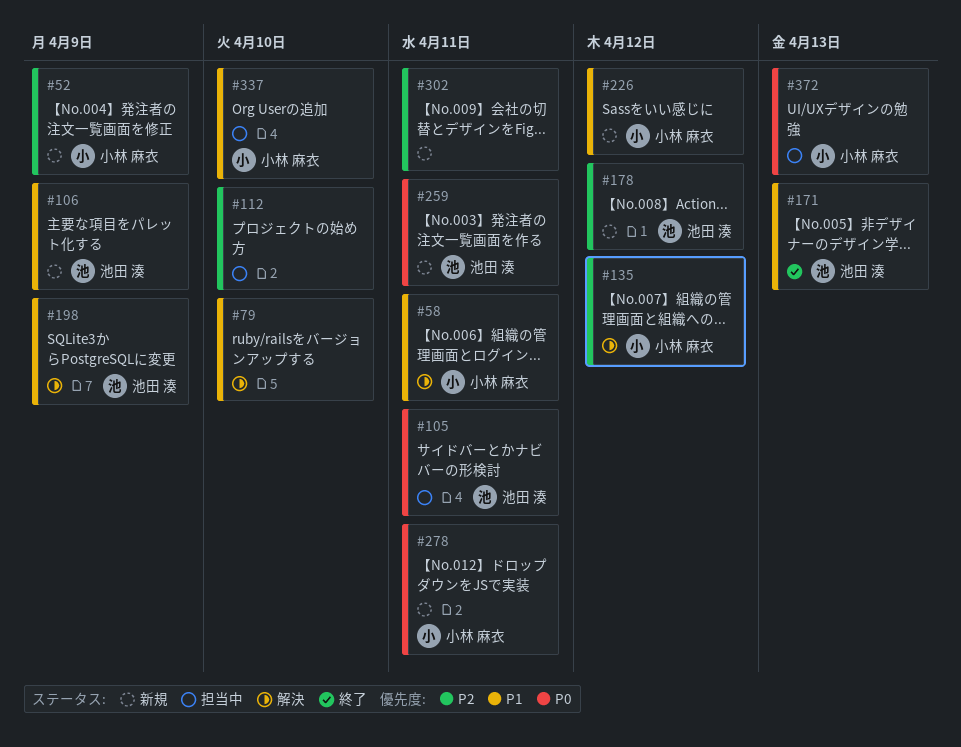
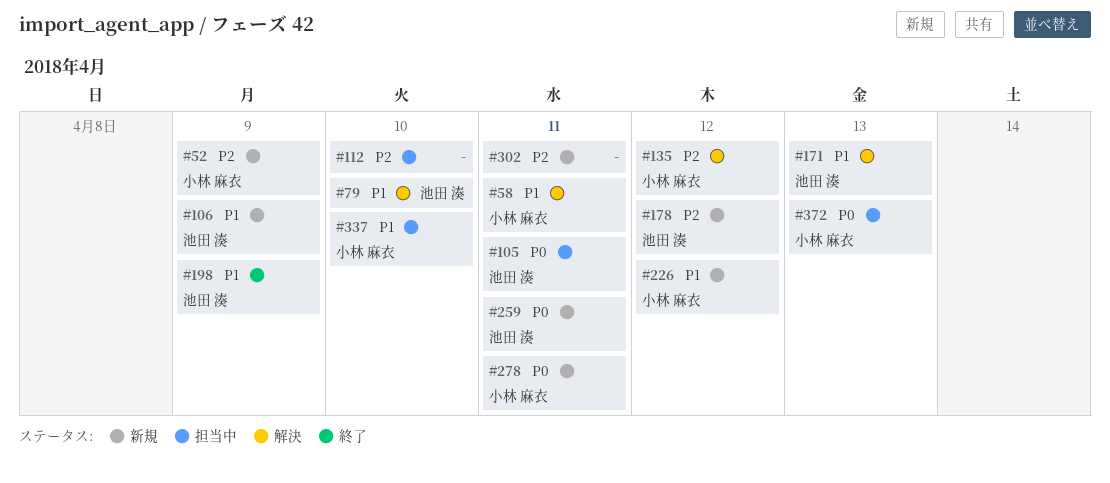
#79, owner: none -> 池田 湊
#171, status: 終了 -> 解決
#198, status: 解決 -> 終了

